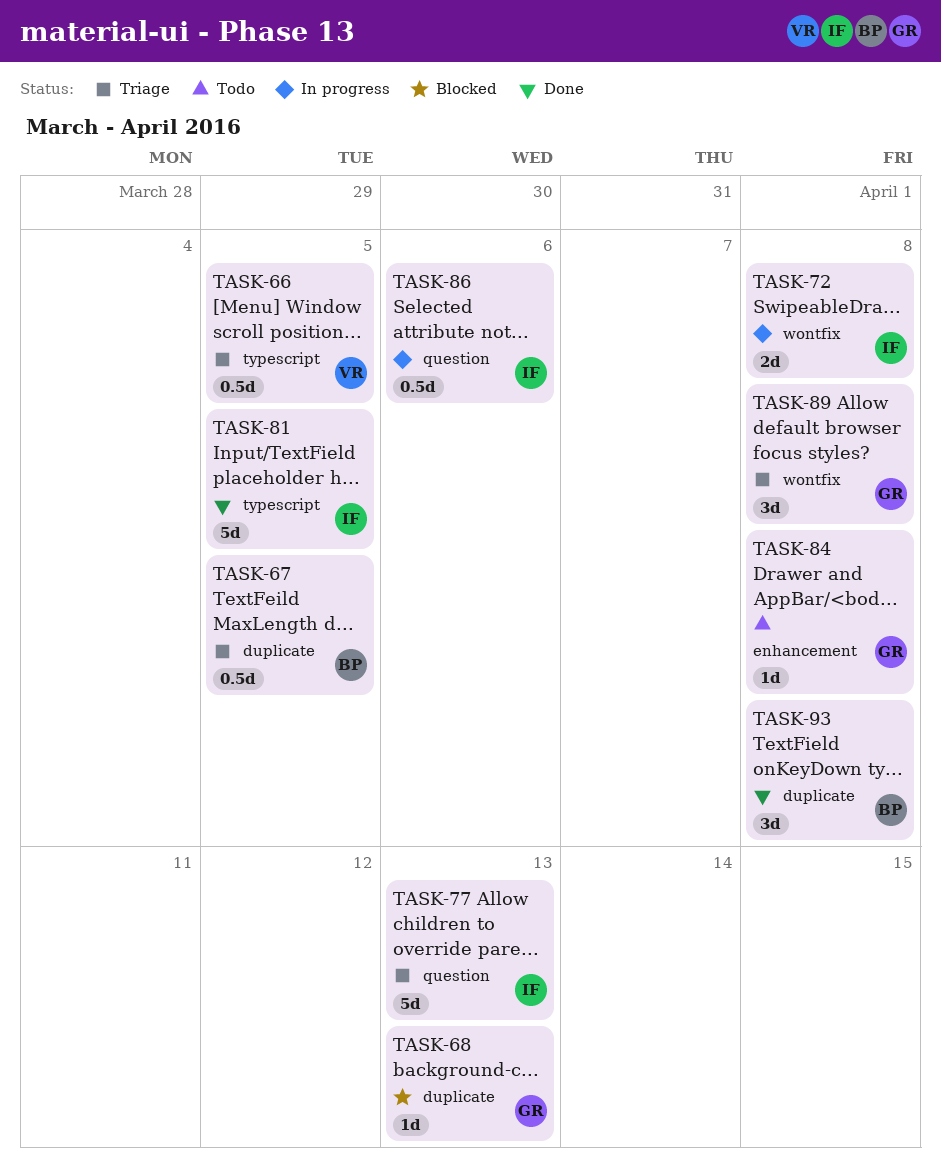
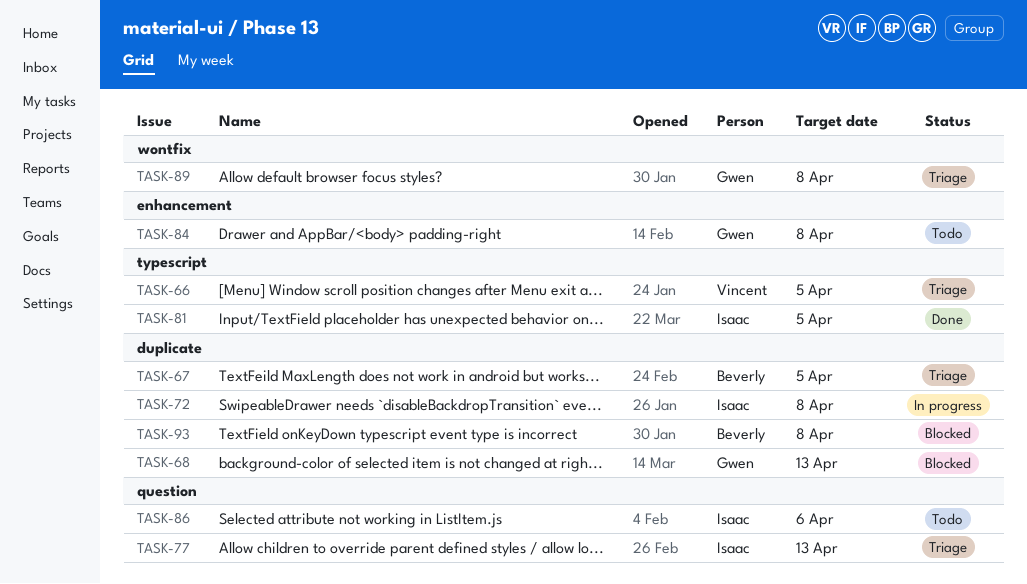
TASK-72, label: wontfix -> duplicate
TASK-86, status: In progress -> Todo
TASK-93, status: Done -> Blocked

